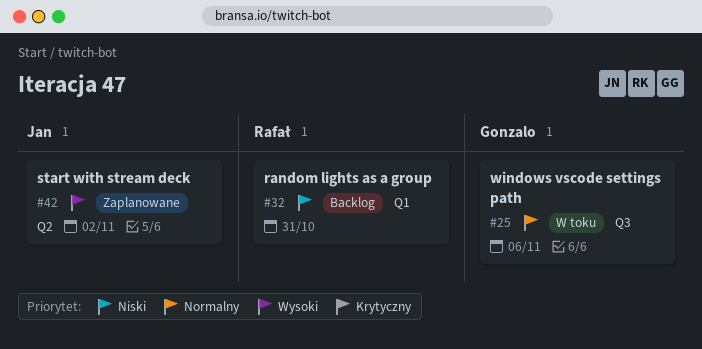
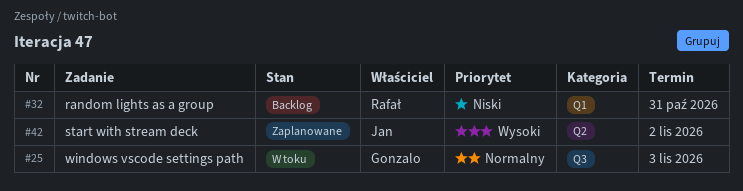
#25, due: Nov 6 -> Nov 3

